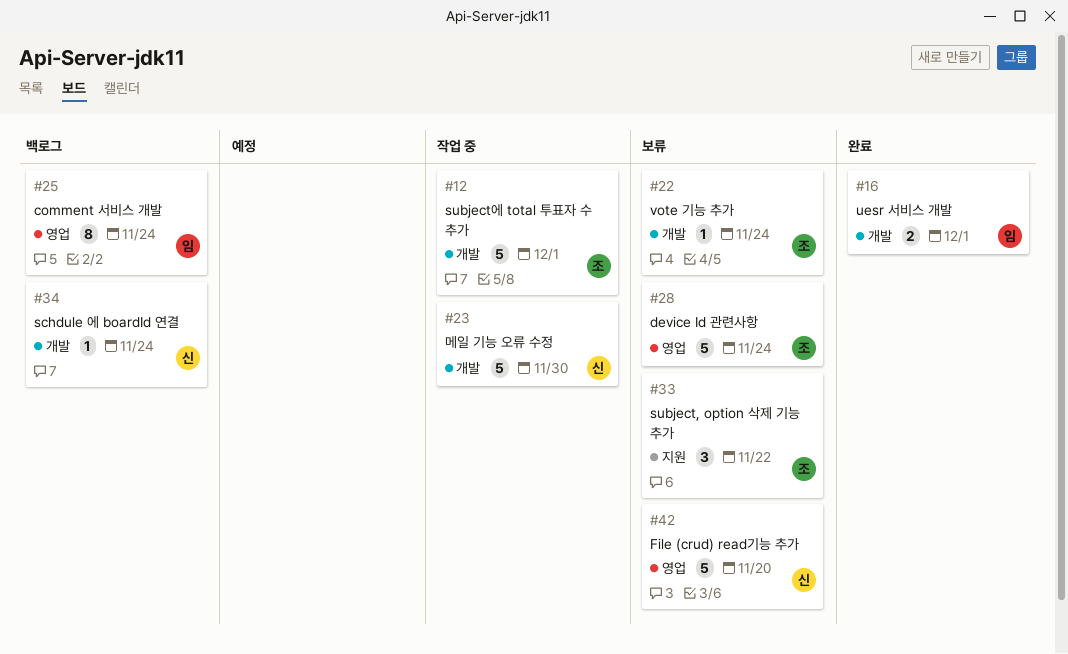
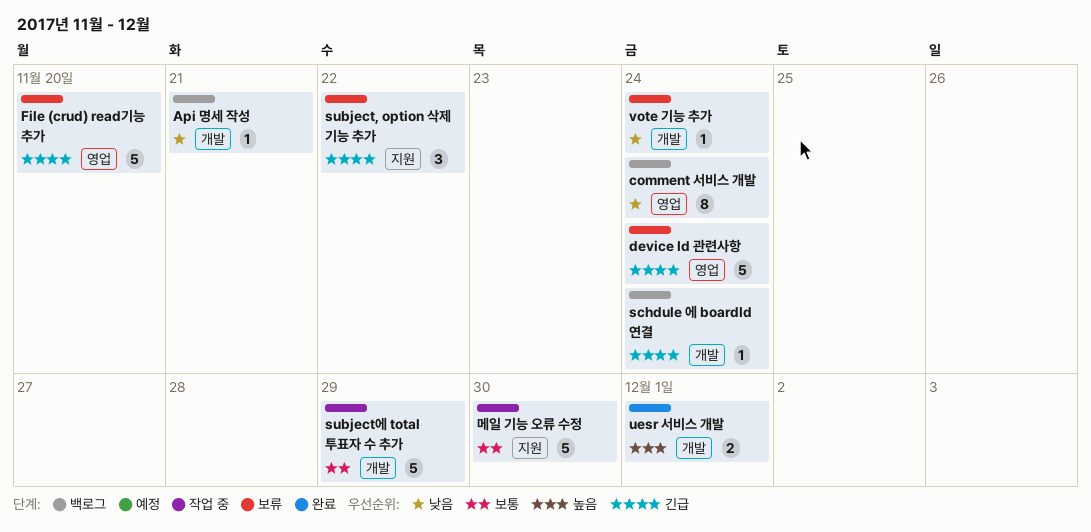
Api 명세 작성: none -> present
subject에 total 투표자 수 추가, due: Dec 1 -> Nov 29
메일 기능 오류 수정, label: 개발 -> 지원

